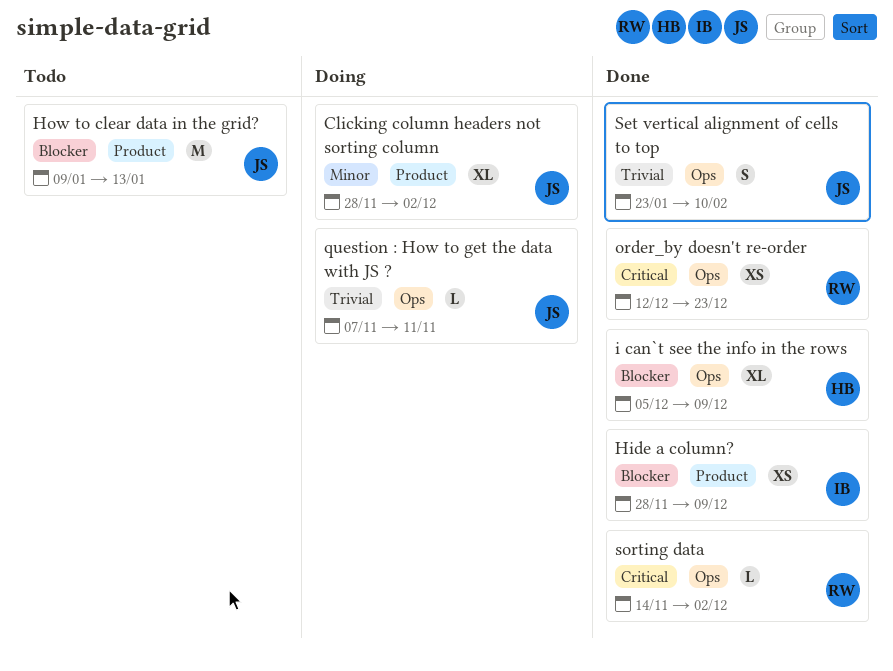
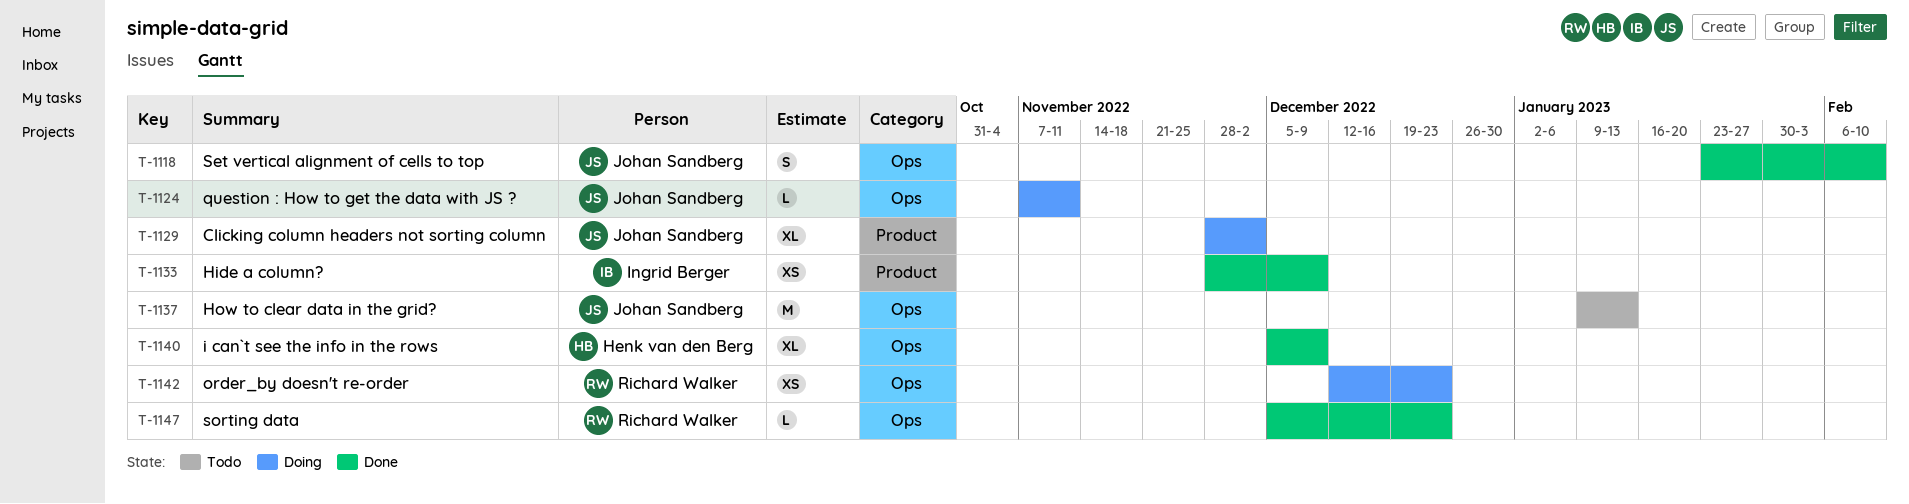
How to clear data in the grid?, label: Product -> Ops
order_by doesn't re-order, status: Done -> Doing
sorting data, start: Nov 14 -> Dec 5
sorting data, due: Dec 2 -> Dec 23

